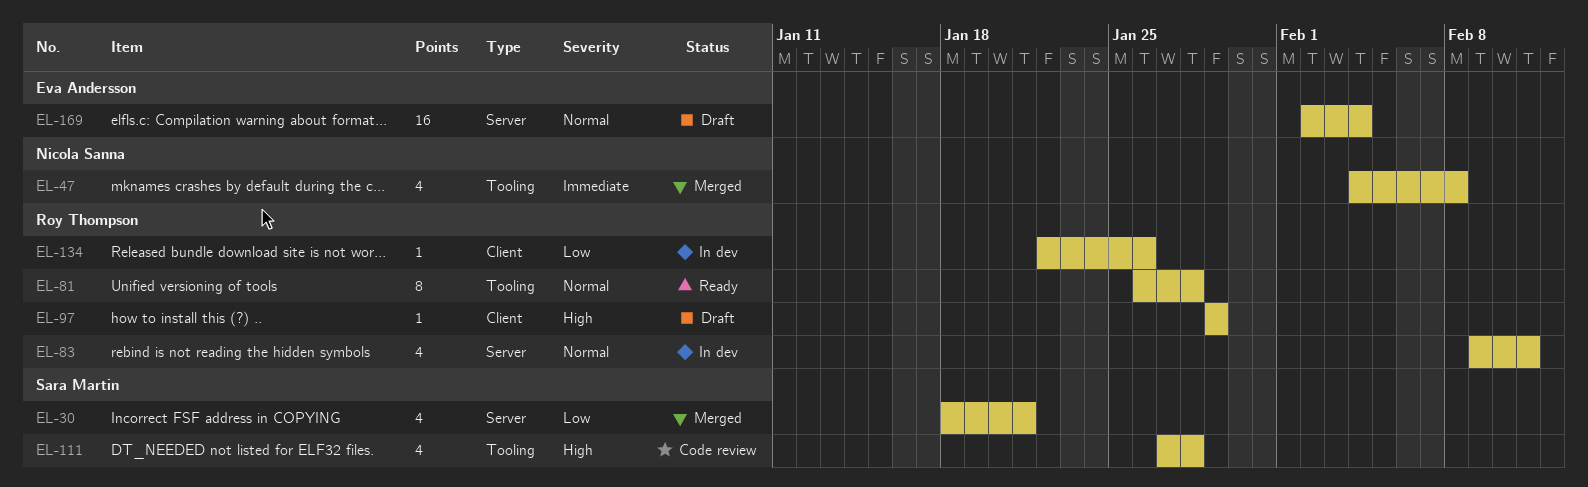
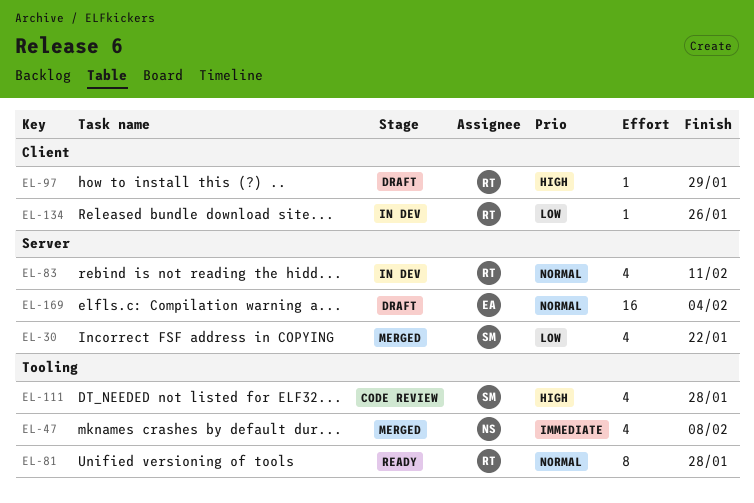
EL-30, due: Jan 21 -> Jan 22

